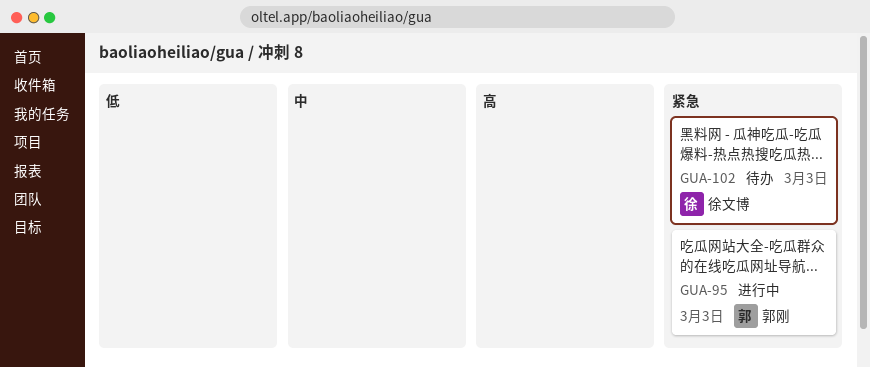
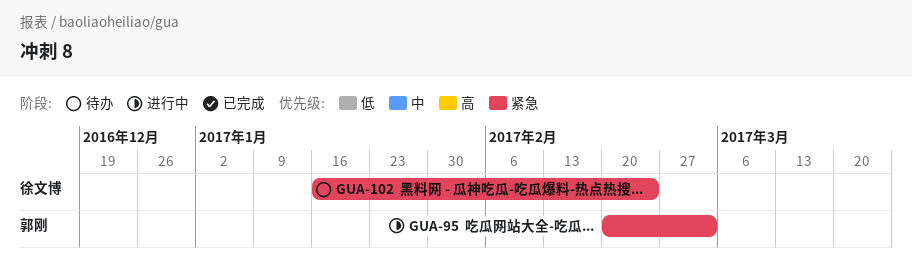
GUA-102, due: Mar 3 -> Feb 24

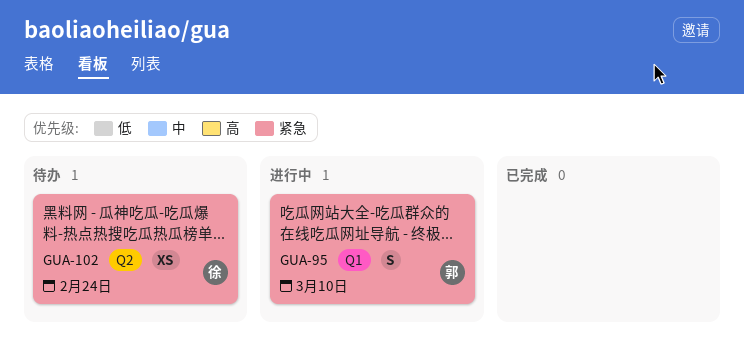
GUA-95, due: Mar 3 -> Mar 10

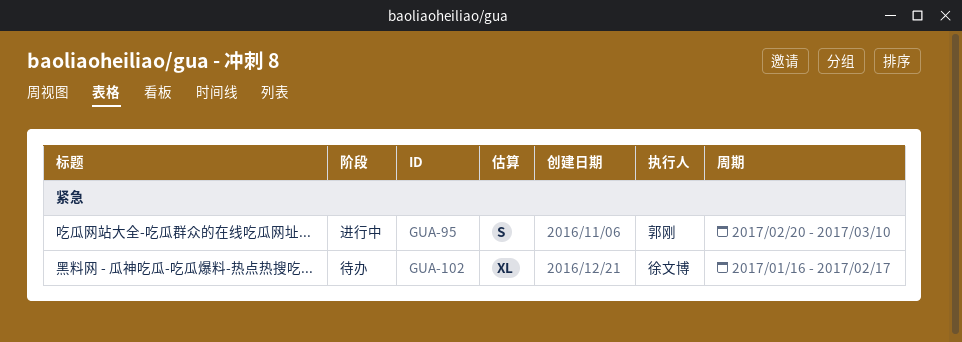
GUA-102, estimate: XS -> XL
GUA-102, due: Feb 24 -> Feb 17

